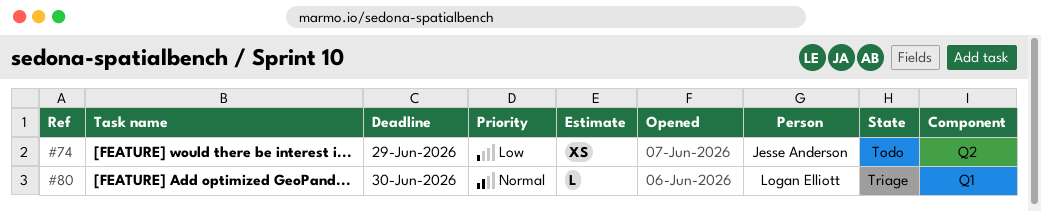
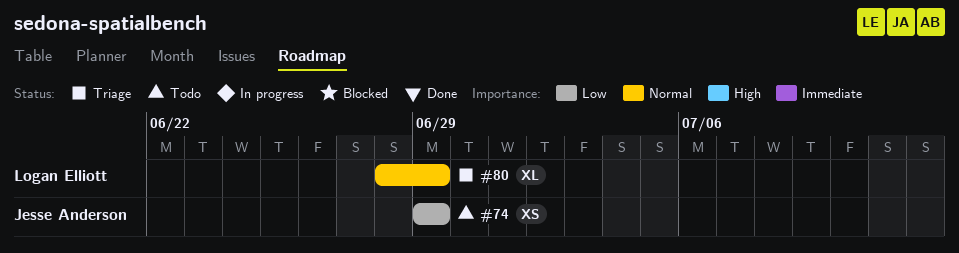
#80, estimate: L -> XL
#80, due: Jun 30 -> Jun 29

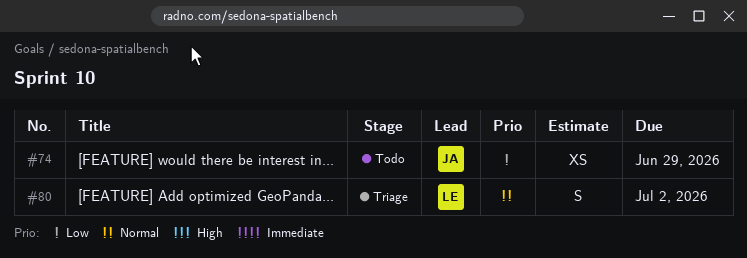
#80, estimate: XL -> S
#80, due: Jun 29 -> Jul 2

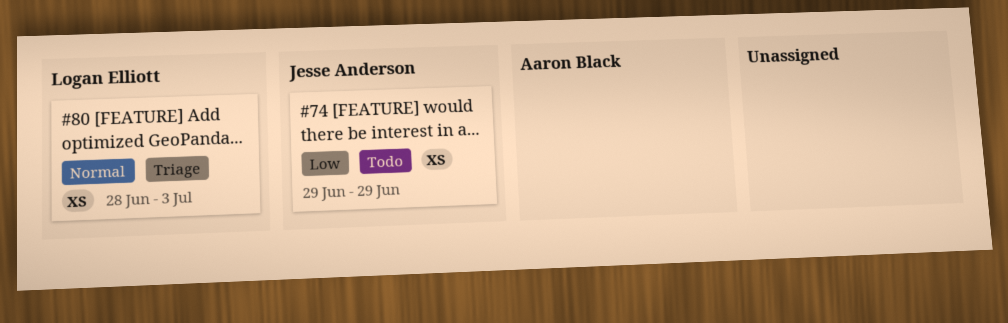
#80, estimate: S -> XS
#80, due: Jul 2 -> Jul 3

